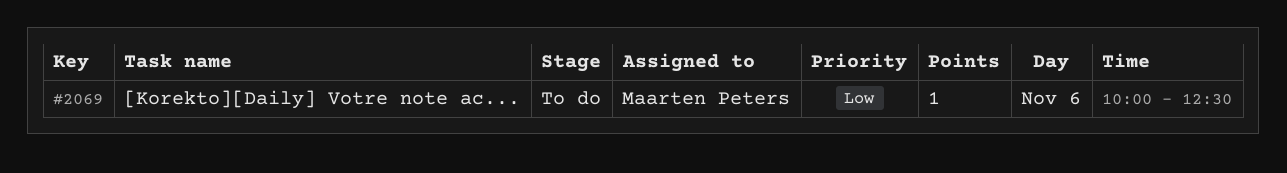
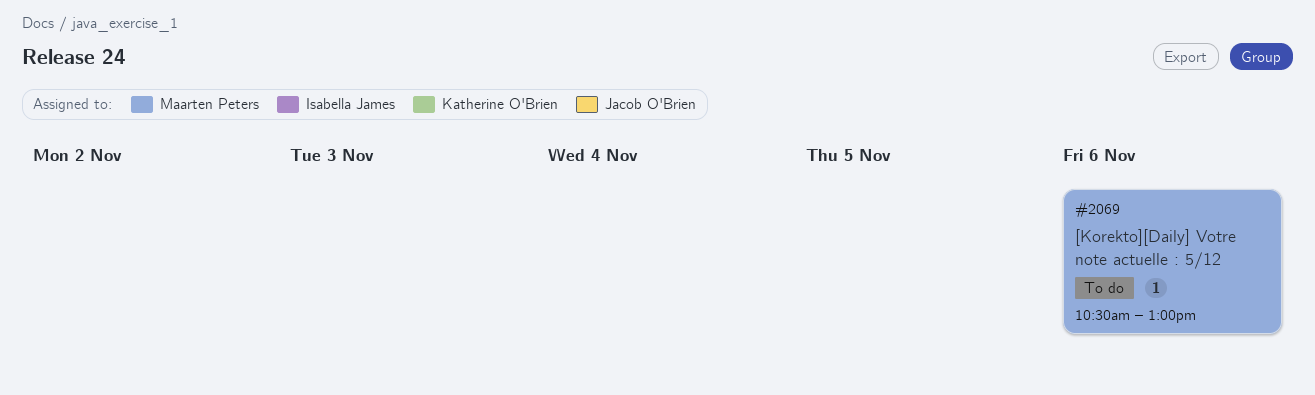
#2069, begins: 10:00 -> 10:30
#2069, ends: 12:30 -> 13:00

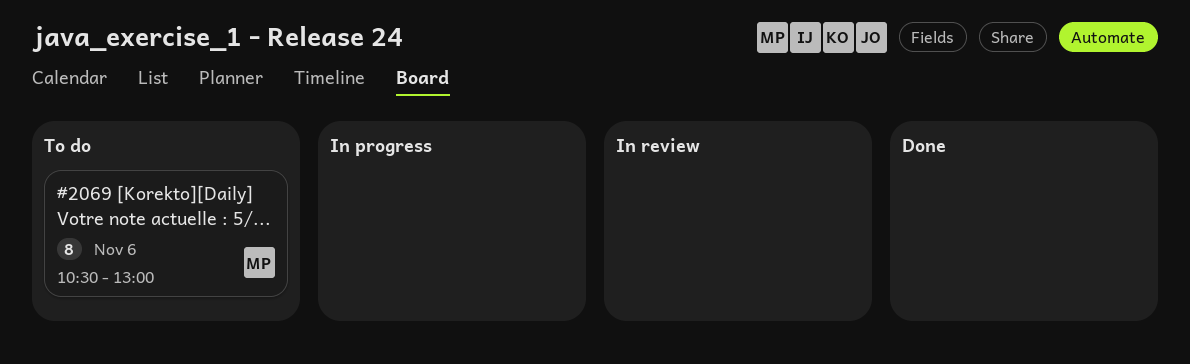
#2069, estimate: 1 -> 8

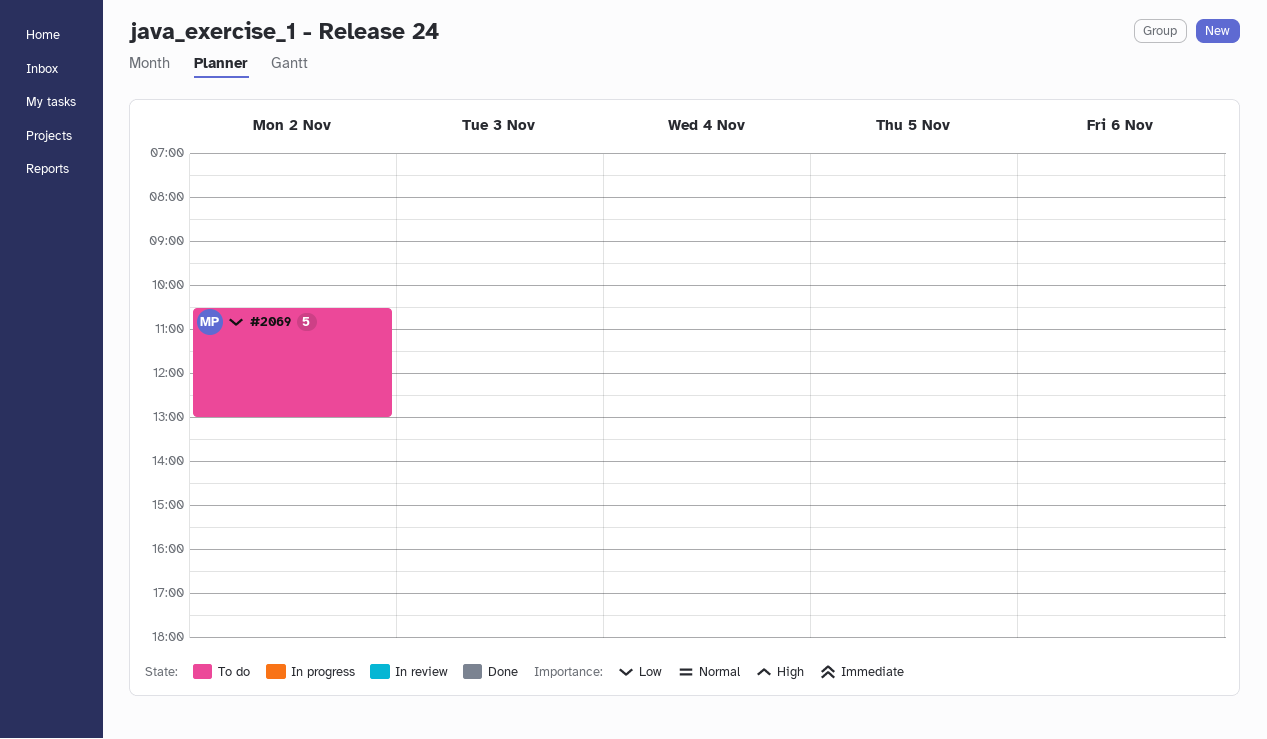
#2069, estimate: 8 -> 5
#2069, day: Nov 6 -> Nov 2

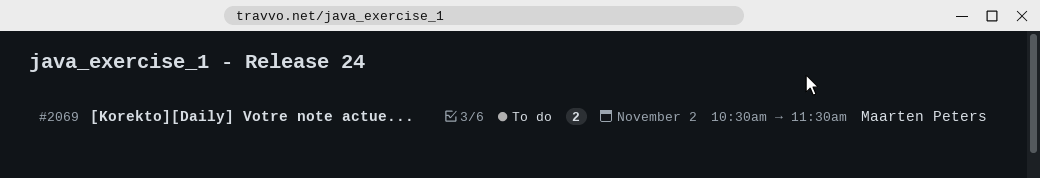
#2069, estimate: 5 -> 2
#2069, ends: 13:00 -> 11:30

